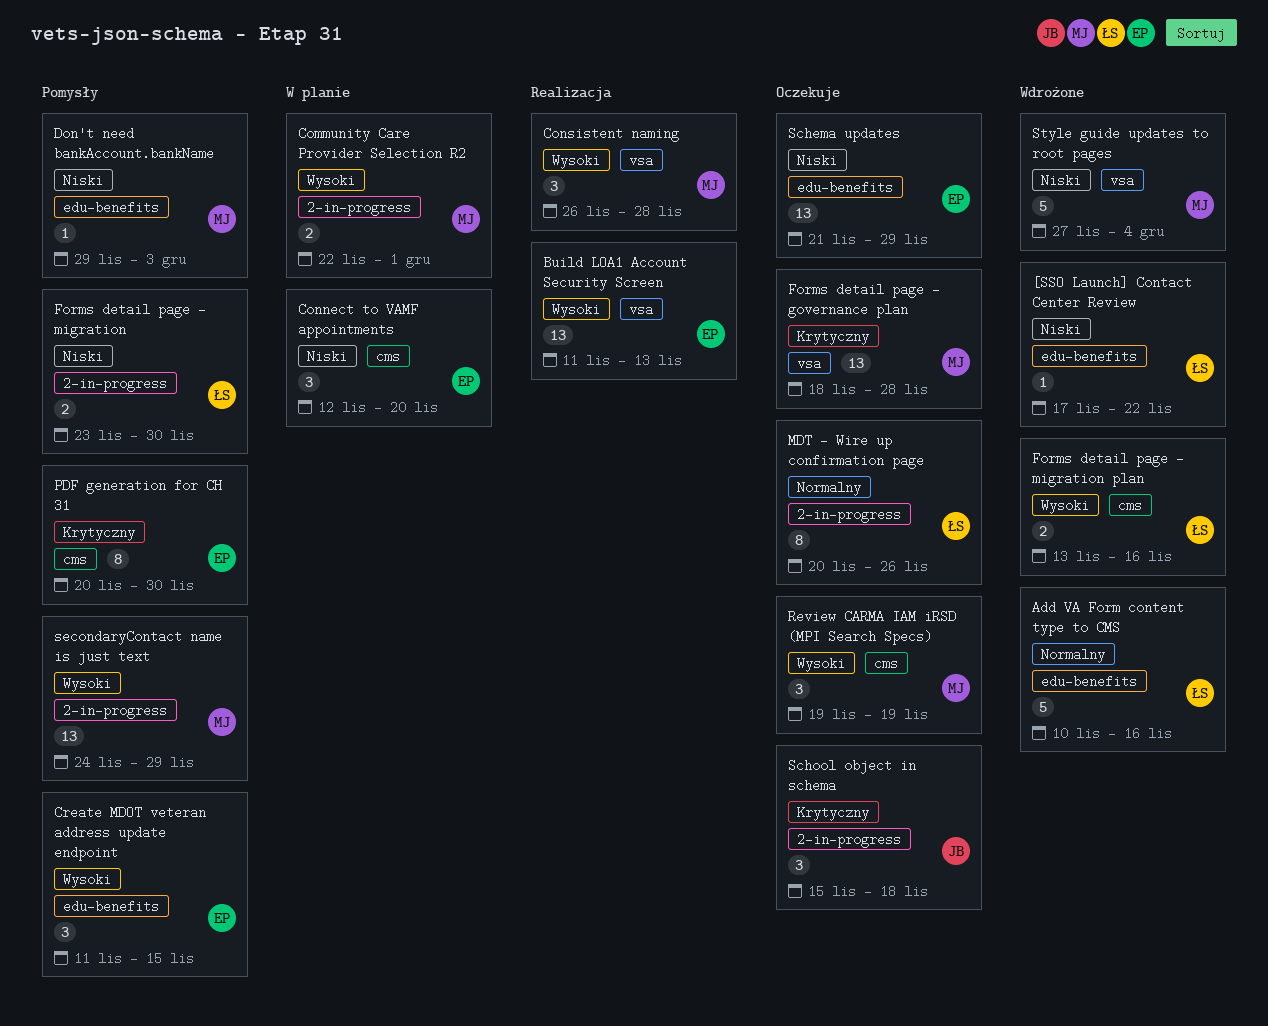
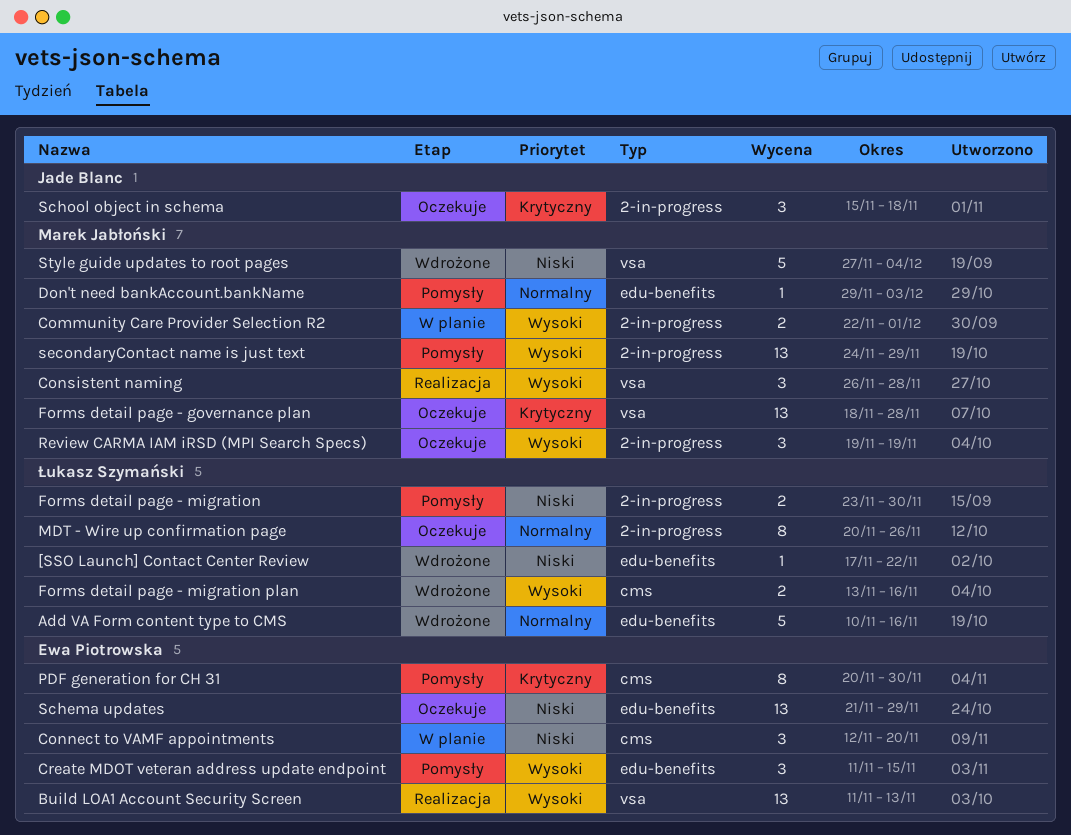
Don't need bankAccount.bankName, priority: Niski -> Normalny
Review CARMA IAM iRSD (MPI Search Specs), label: cms -> 2-in-progress

